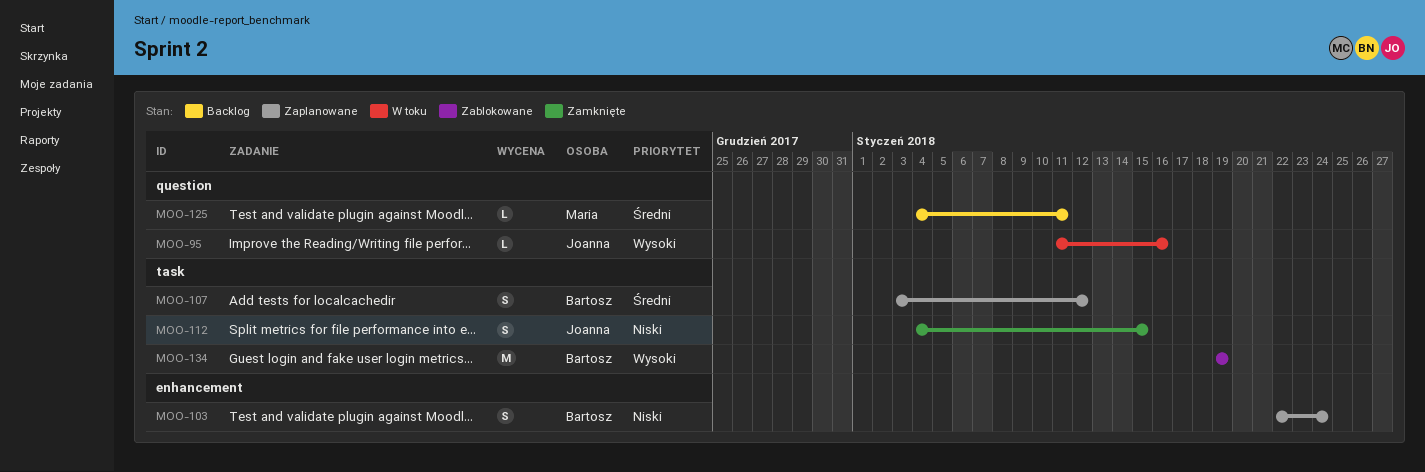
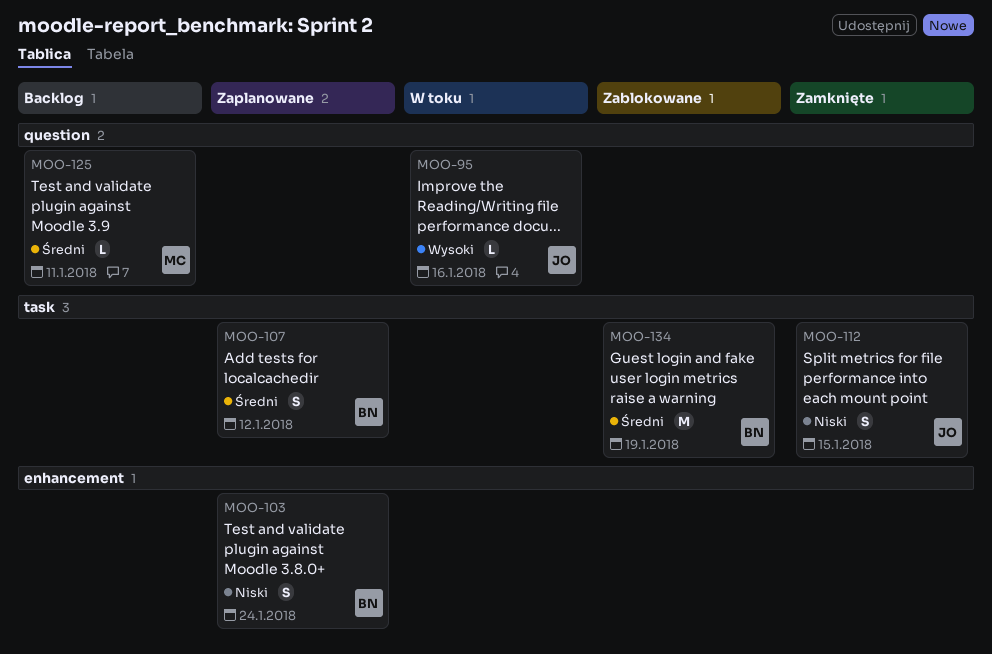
MOO-134, priority: Wysoki -> Średni

